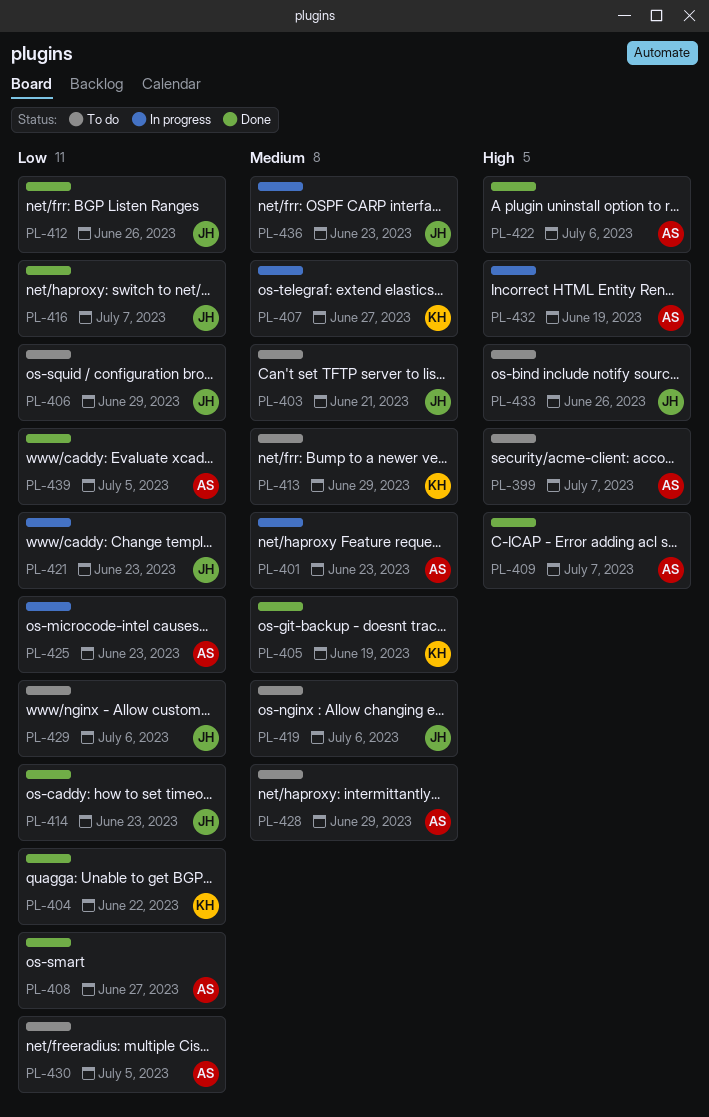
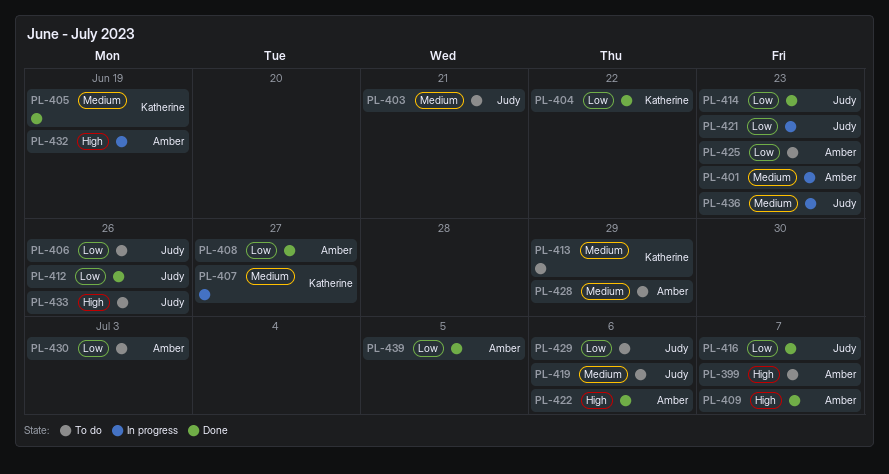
PL-406, due: Jun 29 -> Jun 26
PL-425, status: In progress -> To do
PL-430, due: Jul 5 -> Jul 3

